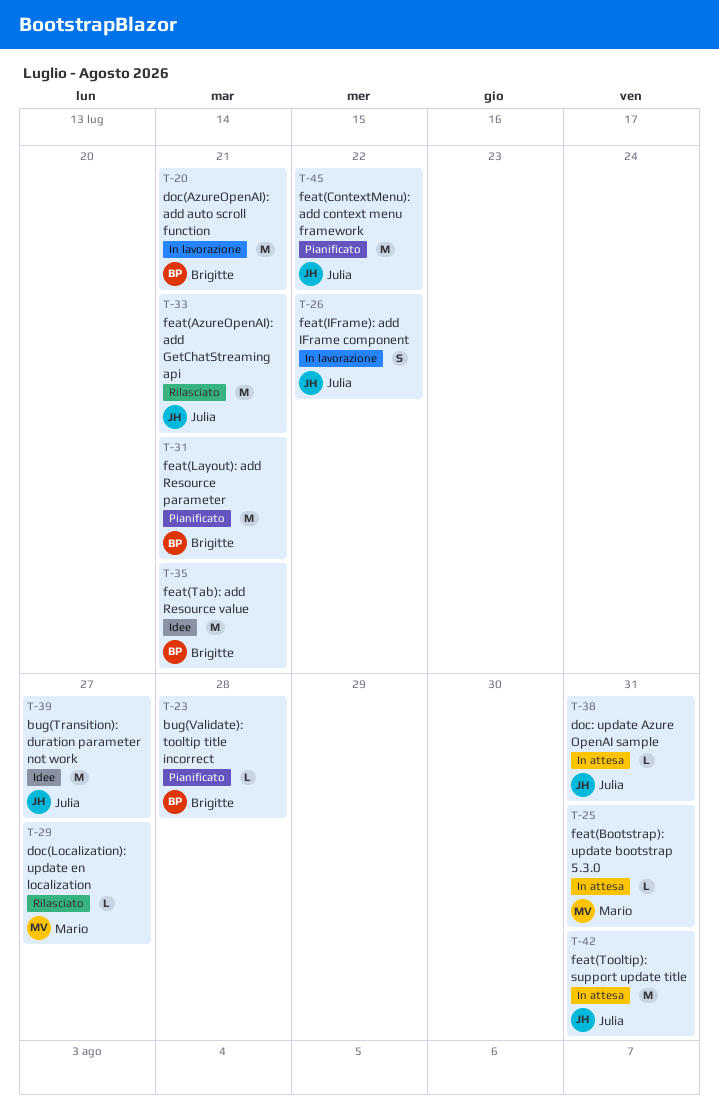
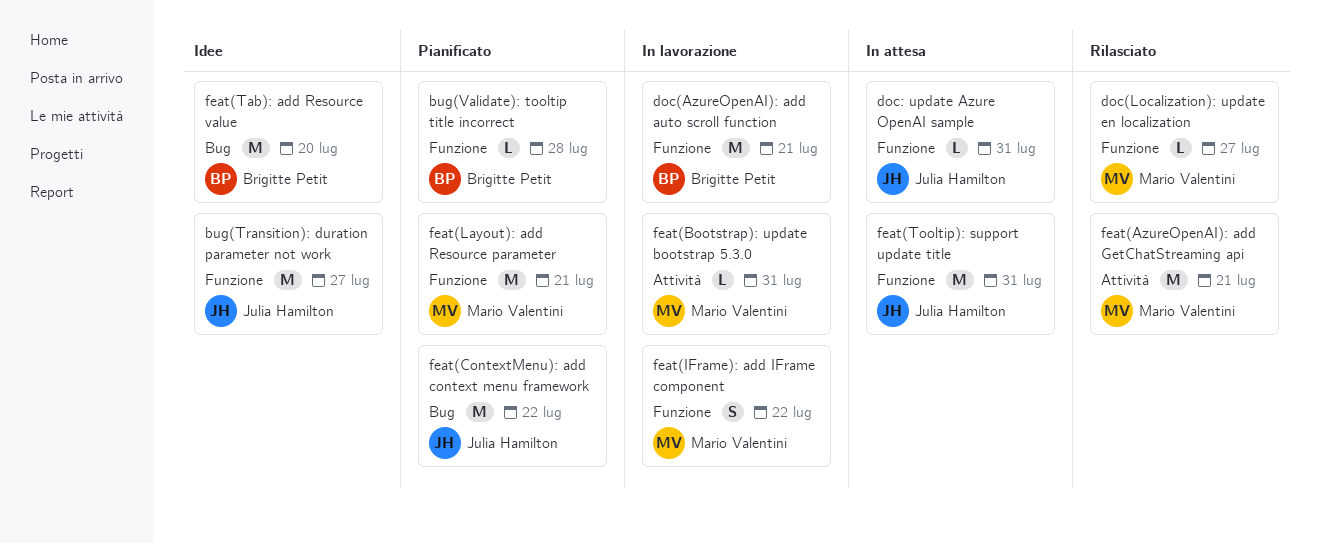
feat(AzureOpenAI): add GetChatStreaming api, owner: Julia Hamilton -> Mario Valentini
feat(Bootstrap): update bootstrap 5.3.0, status: In attesa -> In lavorazione
feat(IFrame): add IFrame component, owner: Julia Hamilton -> Mario Valentini
feat(Layout): add Resource parameter, owner: Brigitte Petit -> Mario Valentini
feat(Tab): add Resource value, due: Jul 21 -> Jul 20

